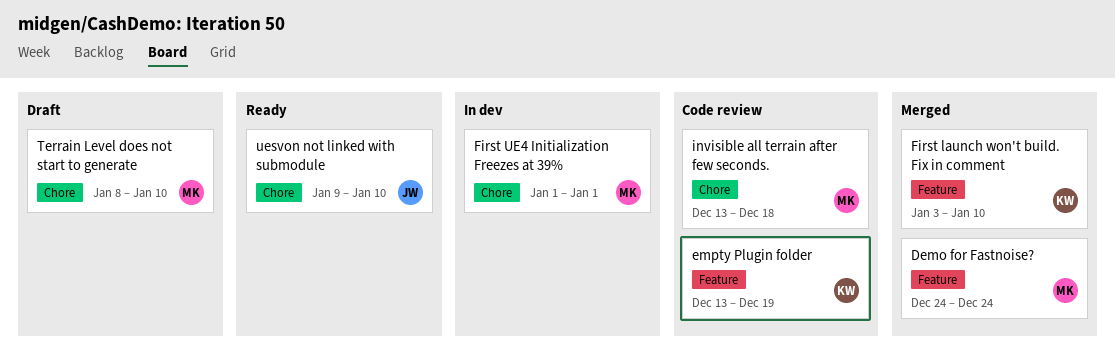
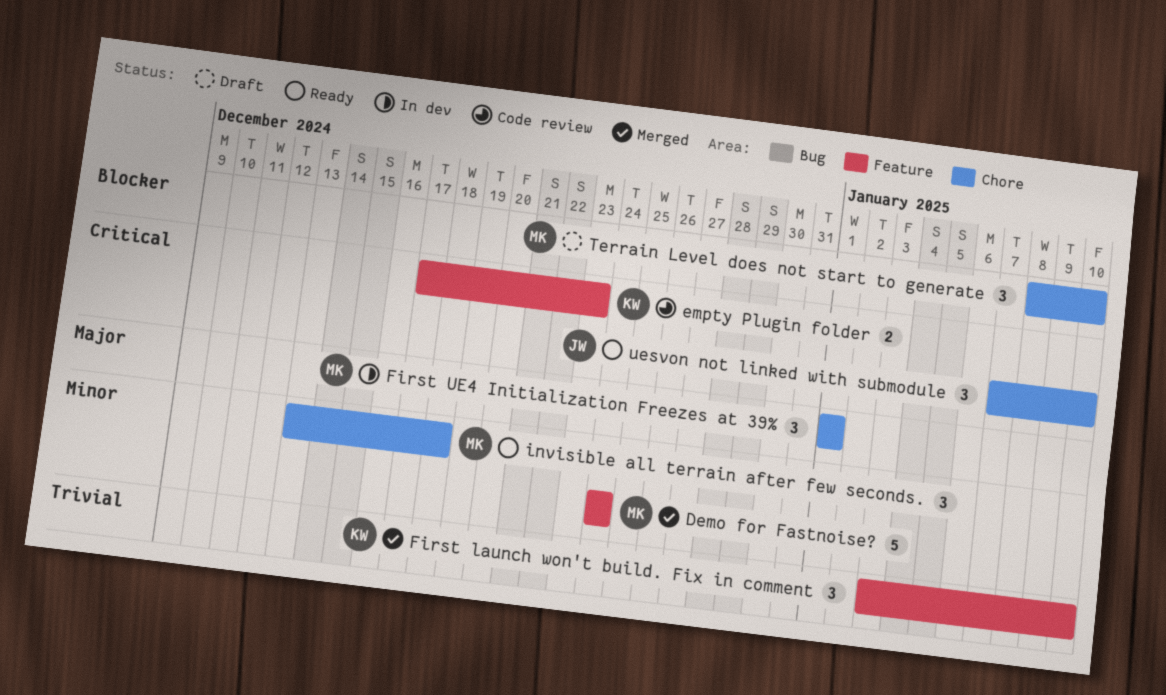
empty Plugin folder, start: Dec 13 -> Dec 17
empty Plugin folder, due: Dec 19 -> Dec 23
invisible all terrain after few seconds., status: Code review -> Ready
uesvon not linked with submodule, start: Jan 9 -> Jan 7

